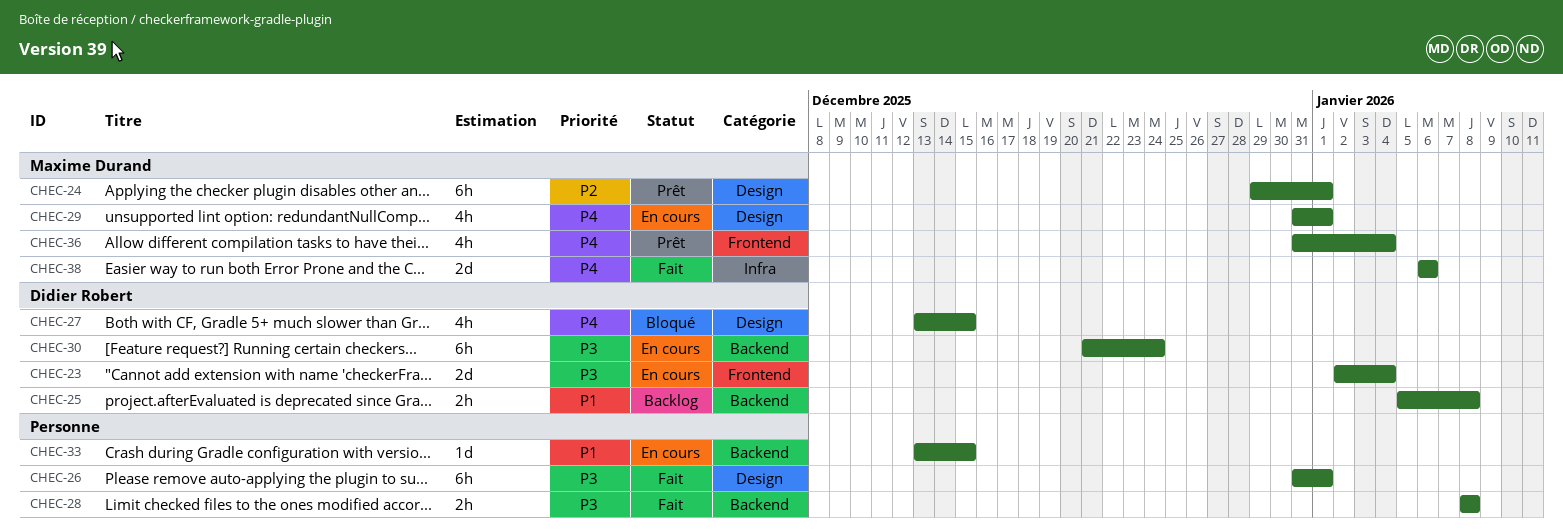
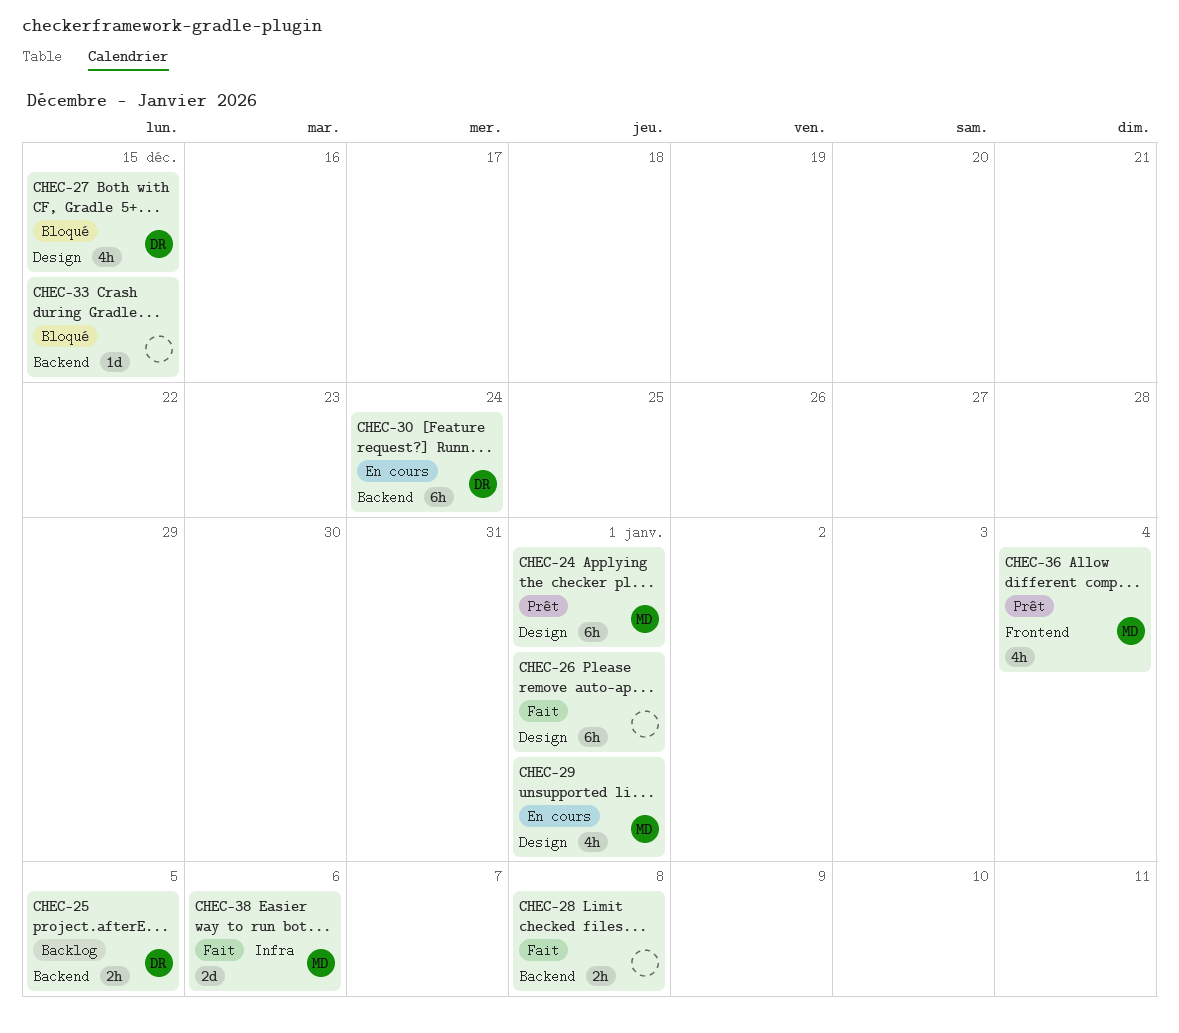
CHEC-23: present -> none
CHEC-25, due: Jan 8 -> Jan 5
CHEC-33, status: En cours -> Bloqué

